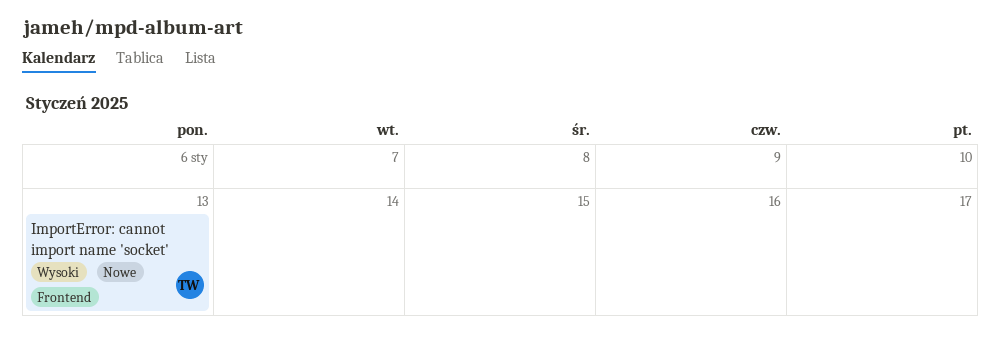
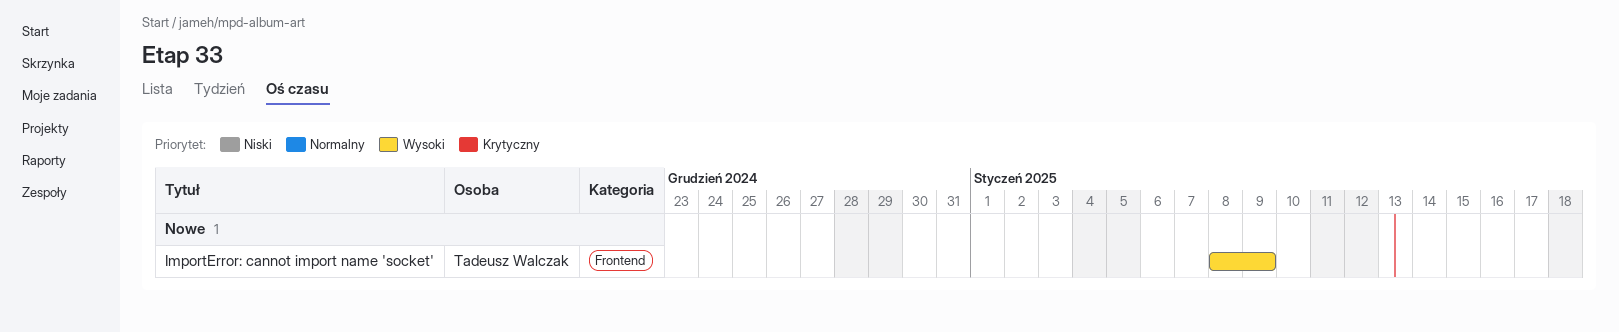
ImportError: cannot import name 'socket', due: Jan 13 -> Jan 9

